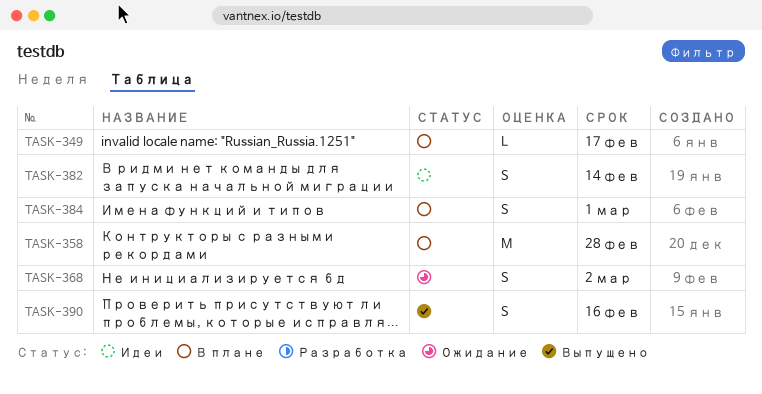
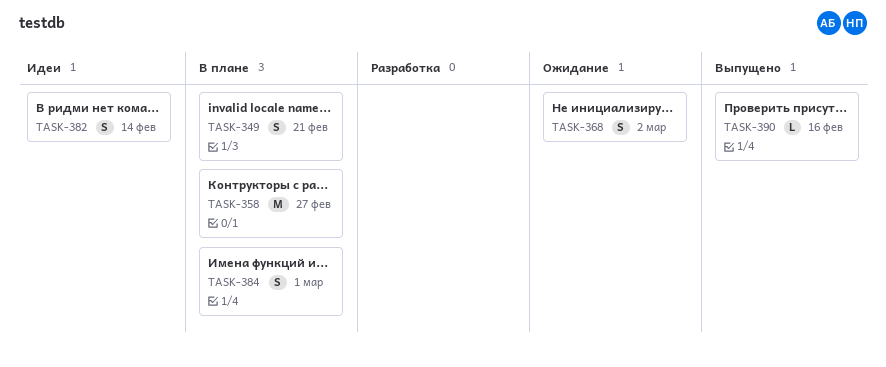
TASK-349, estimate: L -> S
TASK-349, due: Feb 17 -> Feb 21
TASK-358, due: Feb 28 -> Feb 27
TASK-390, estimate: S -> L

